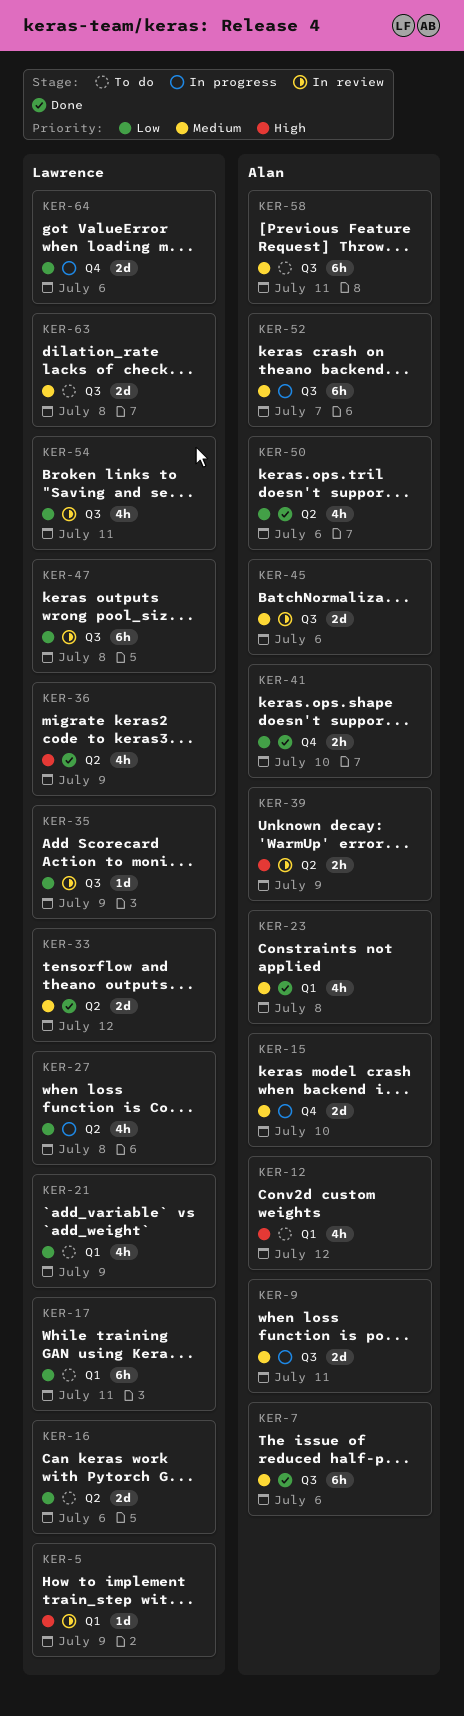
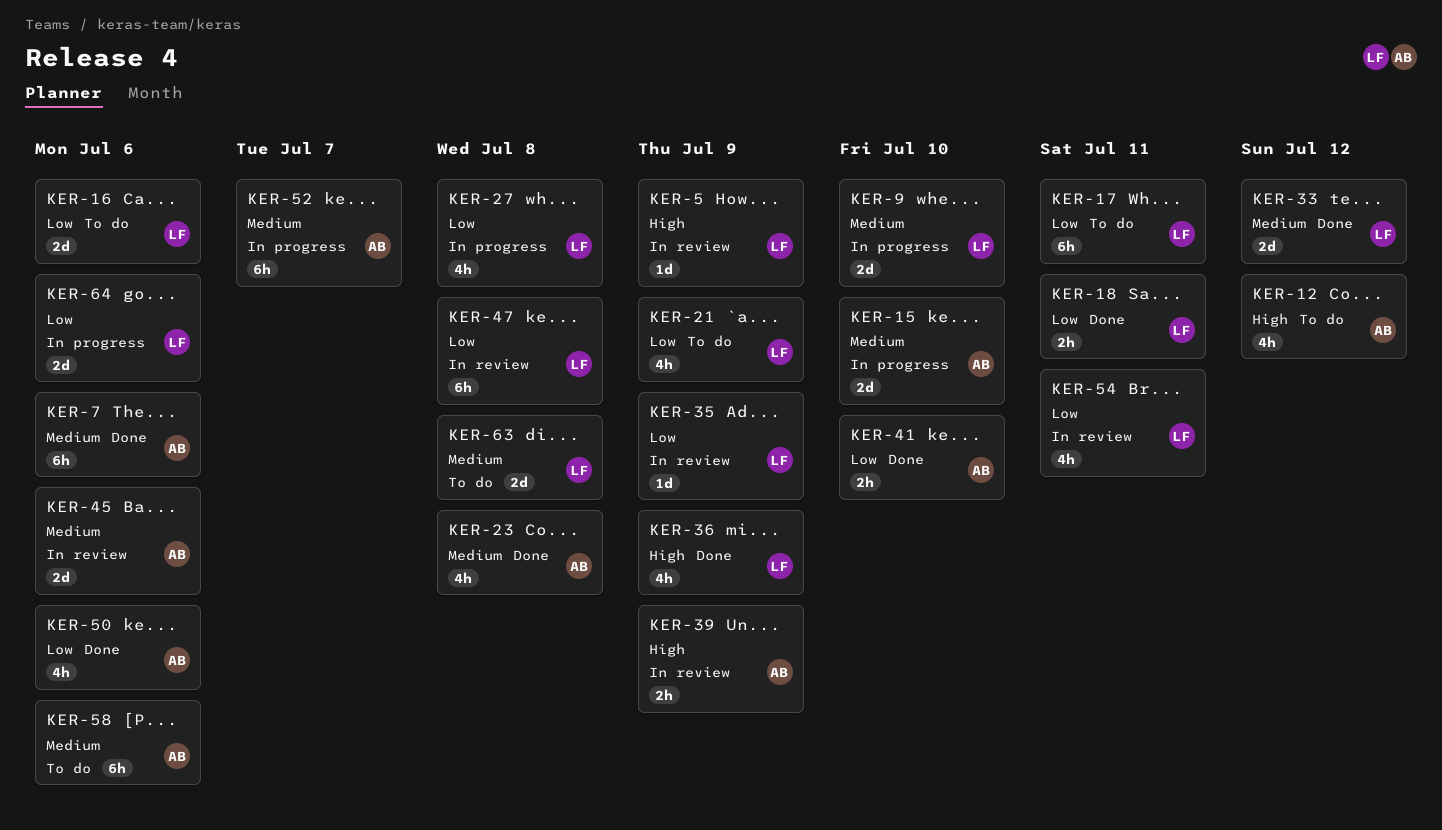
KER-9, owner: Alan -> Lawrence
KER-9, due: Jul 11 -> Jul 10
KER-18: none -> present
KER-58, due: Jul 11 -> Jul 6

